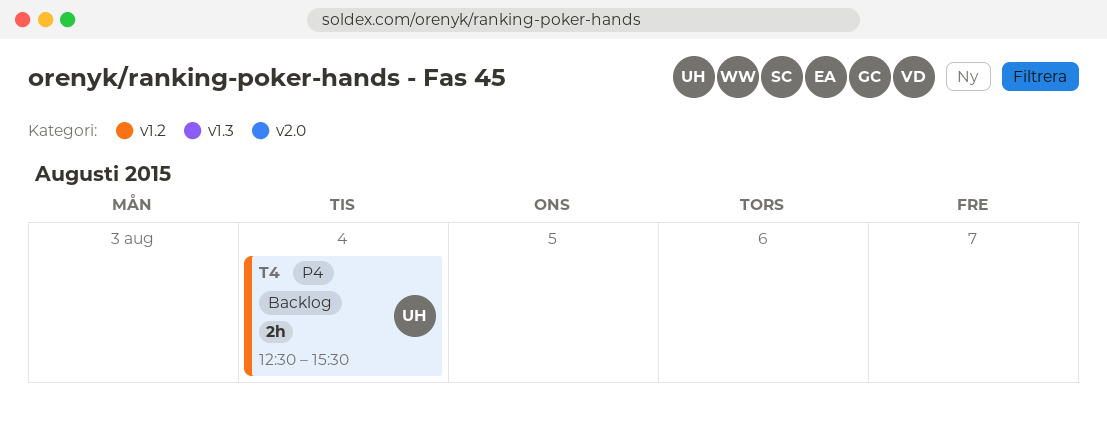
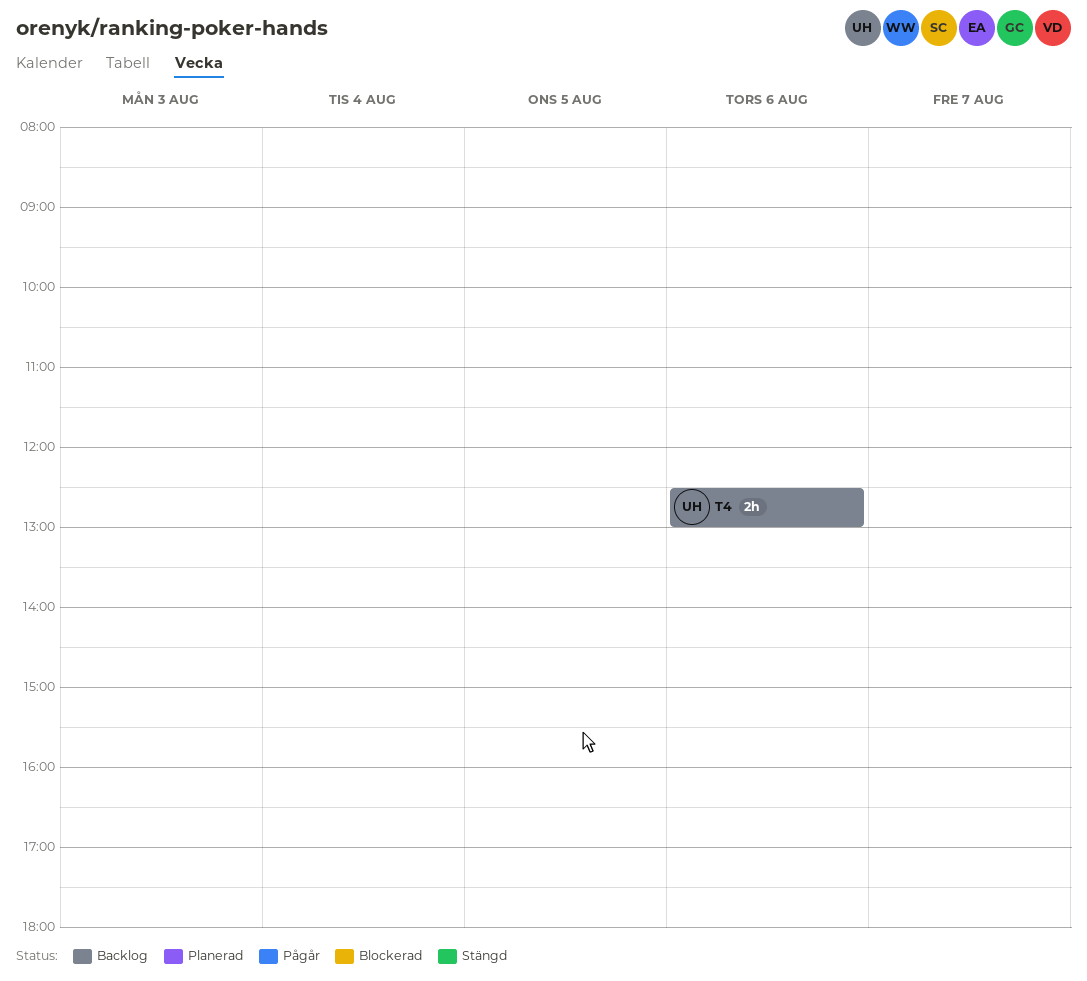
T4, day: Aug 4 -> Aug 6
T4, ends: 15:30 -> 13:00

